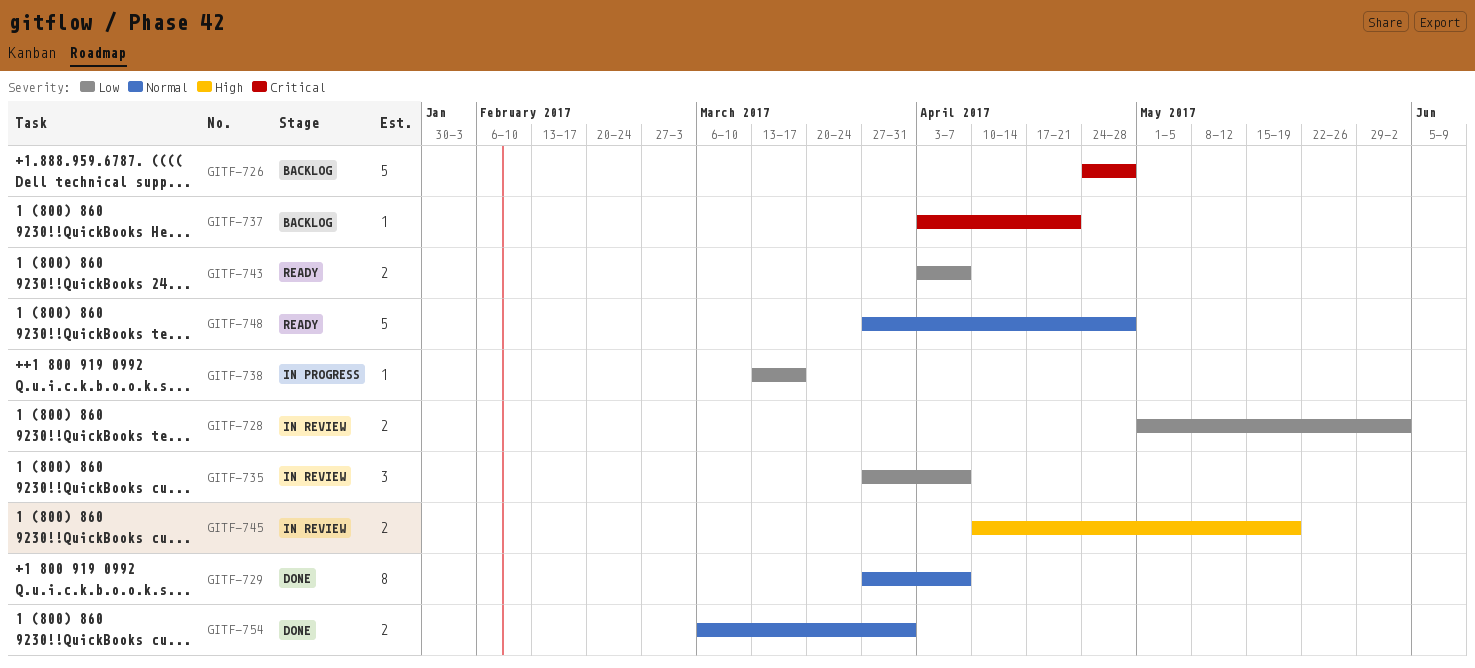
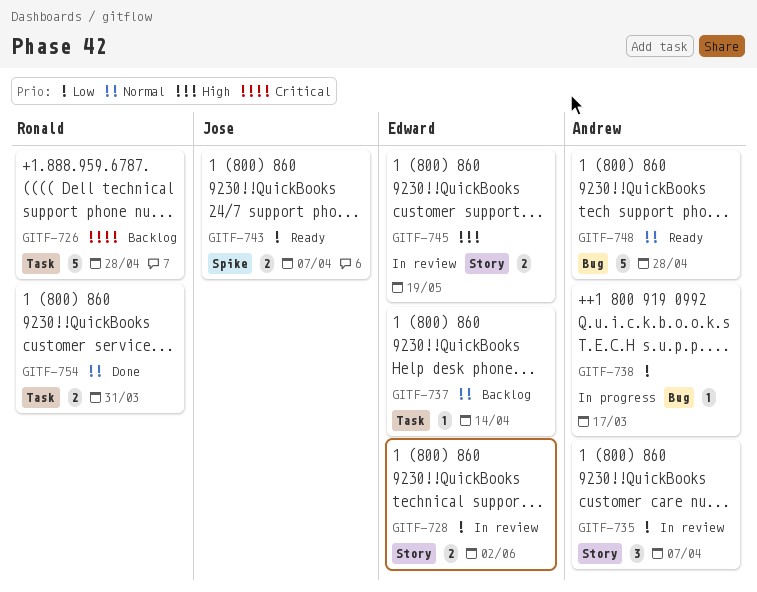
GITF-729: present -> none
GITF-737, priority: Critical -> Normal
GITF-737, due: Apr 21 -> Apr 14

